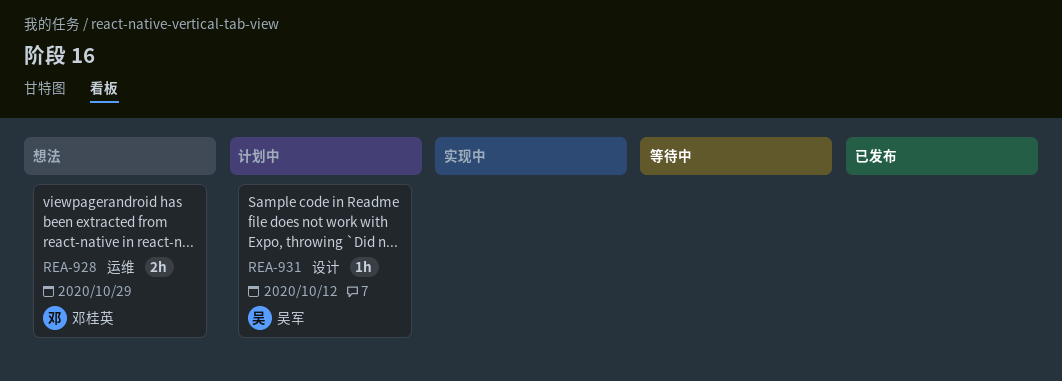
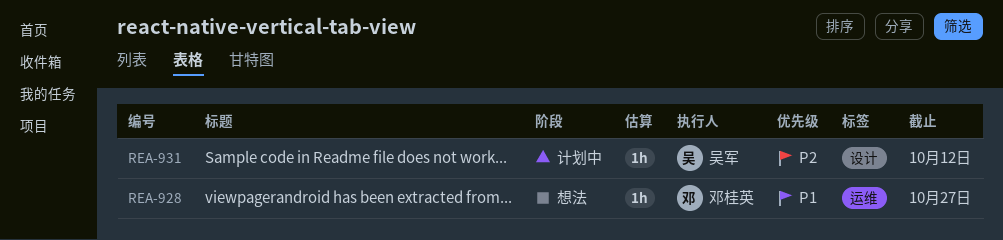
REA-928, estimate: 2h -> 1h
REA-928, due: Oct 29 -> Oct 27

